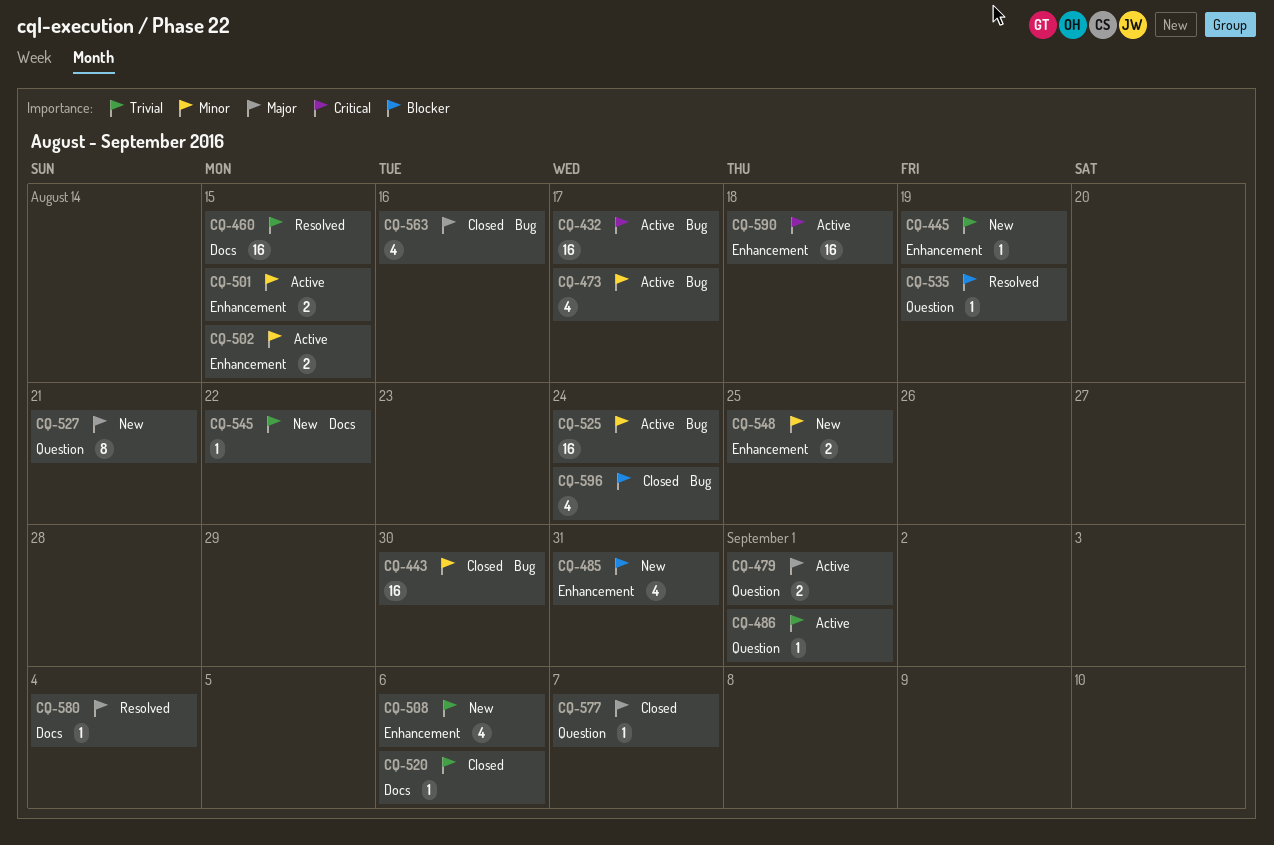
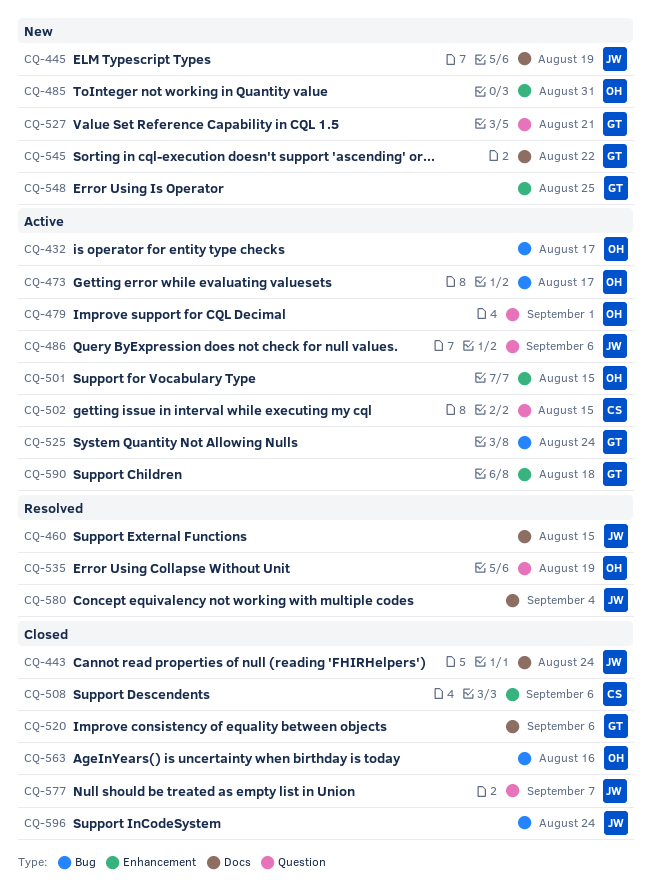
CQ-443, label: Bug -> Docs
CQ-443, due: Aug 30 -> Aug 24
CQ-445, label: Enhancement -> Docs
CQ-486, due: Sep 1 -> Sep 6
CQ-502, label: Enhancement -> Question
CQ-508, status: New -> Closed

